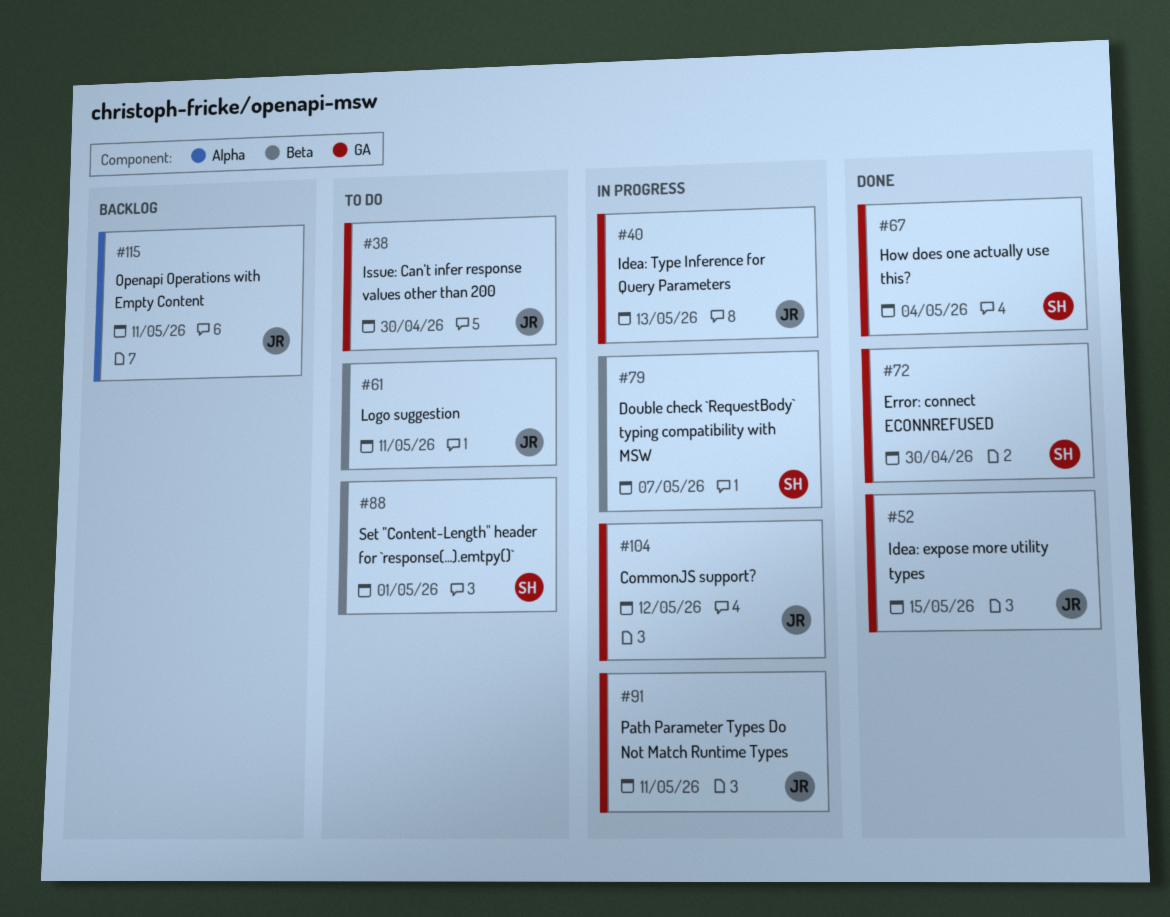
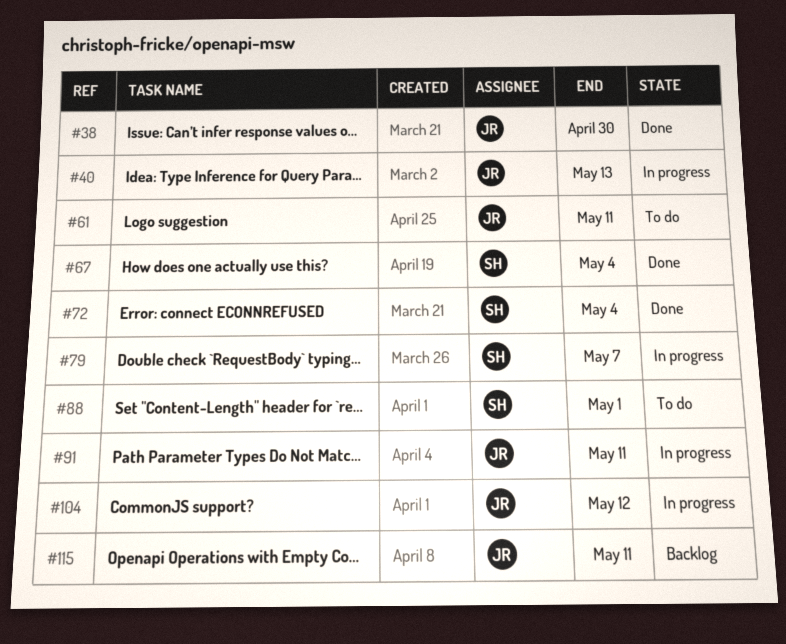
#38, status: To do -> Done
#52: present -> none
#72, due: Apr 30 -> May 4

